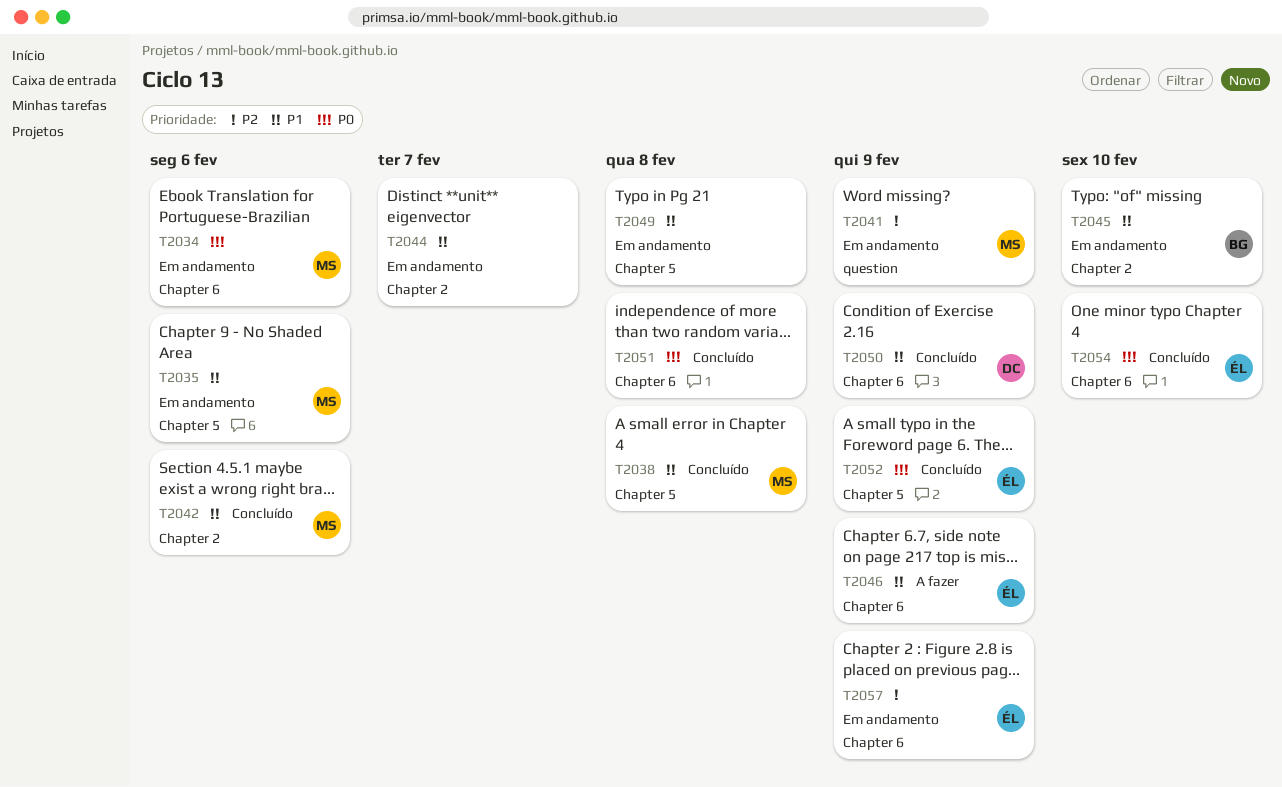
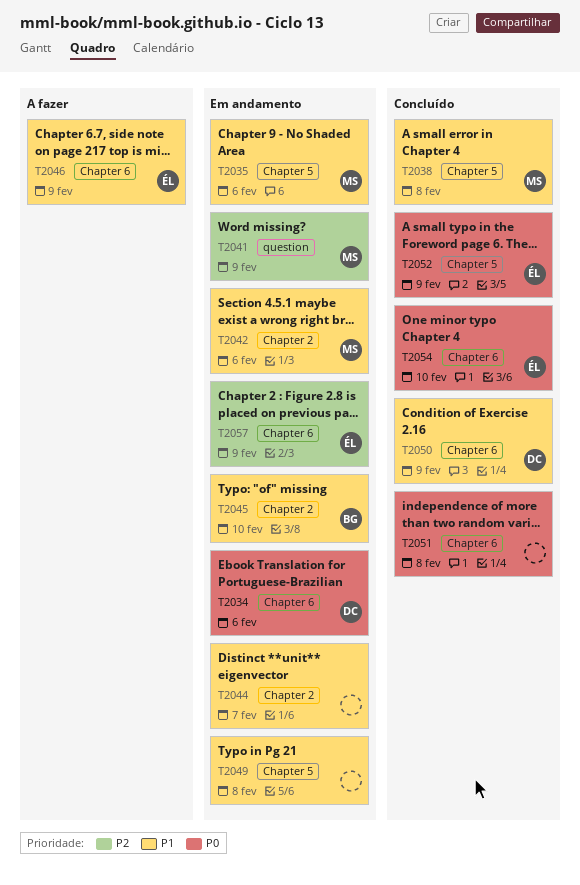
T2034, owner: MS -> DC
T2042, status: Concluído -> Em andamento

